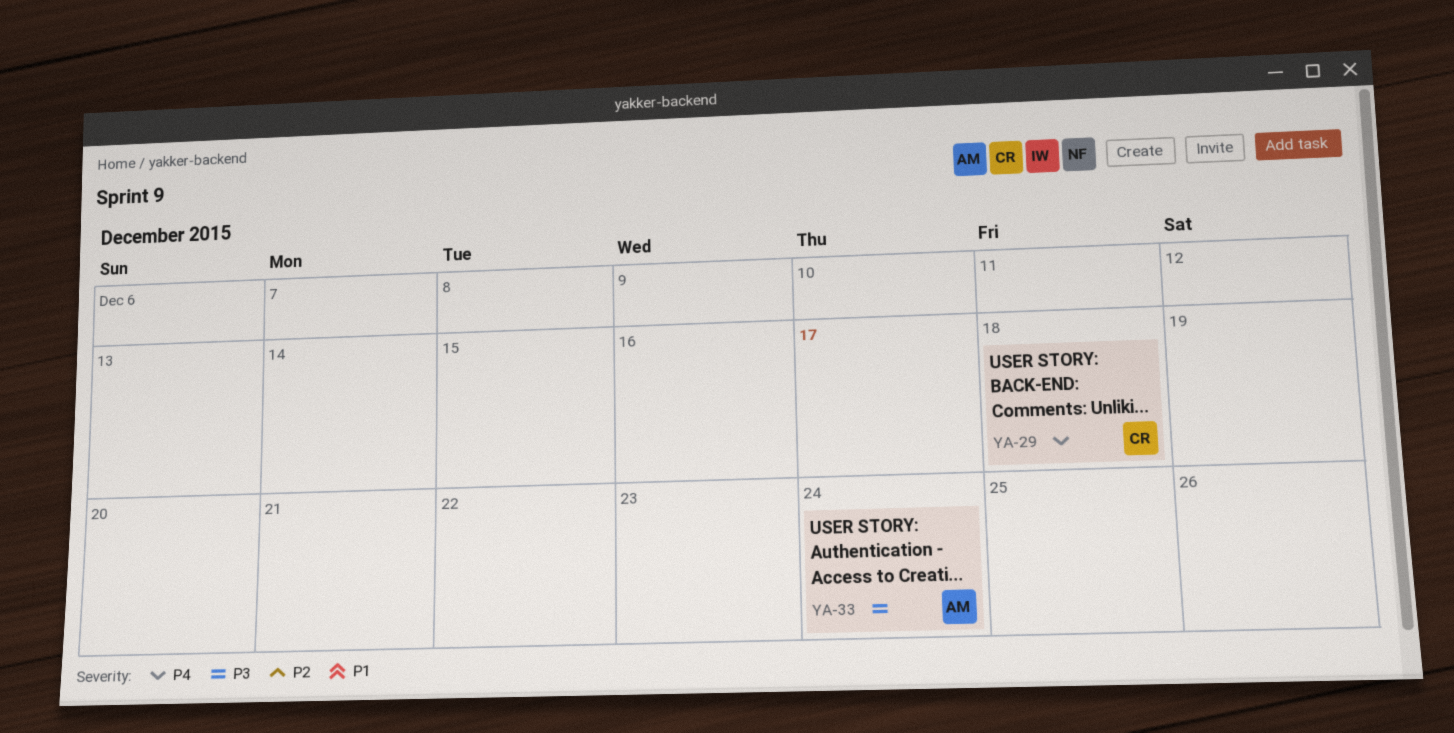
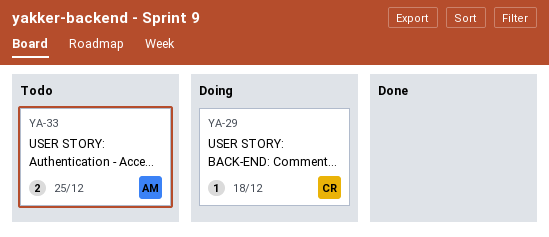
YA-33, due: Dec 24 -> Dec 25

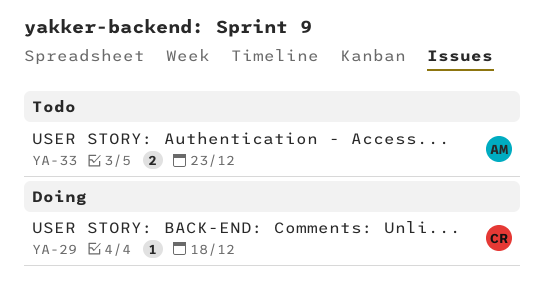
YA-33, due: Dec 25 -> Dec 23

